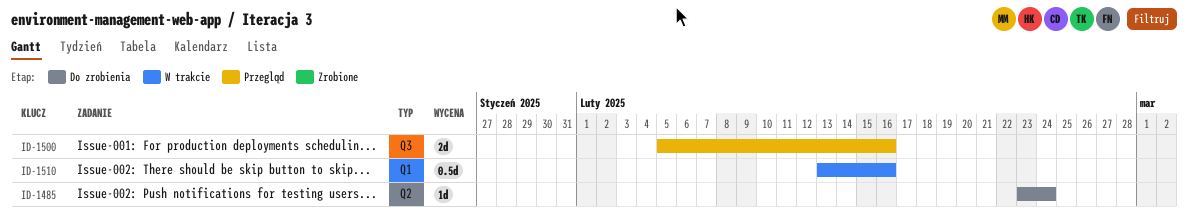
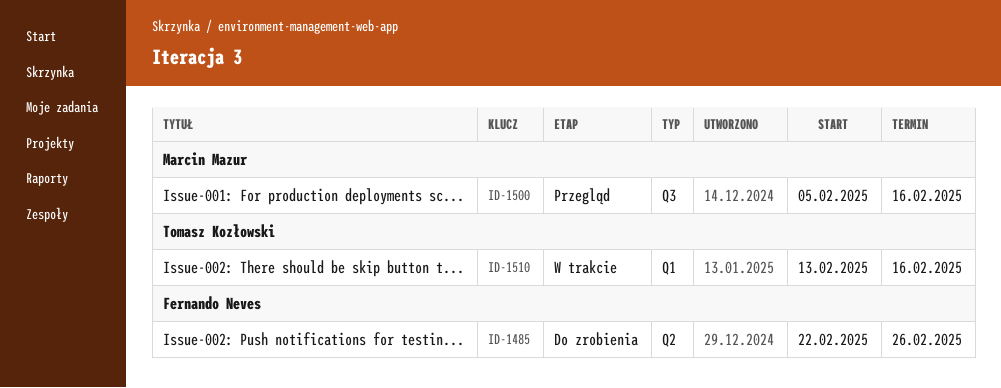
ID-1485, start: Feb 23 -> Feb 22
ID-1485, due: Feb 24 -> Feb 26

